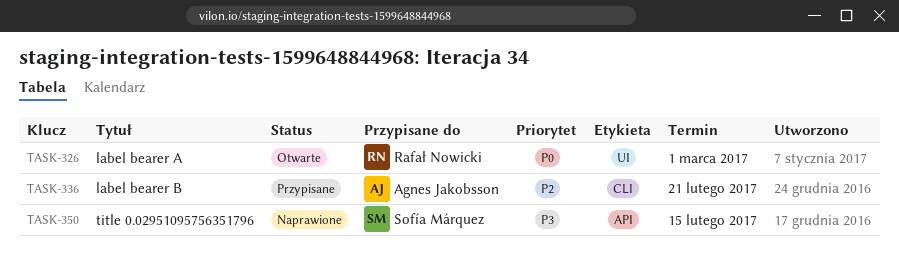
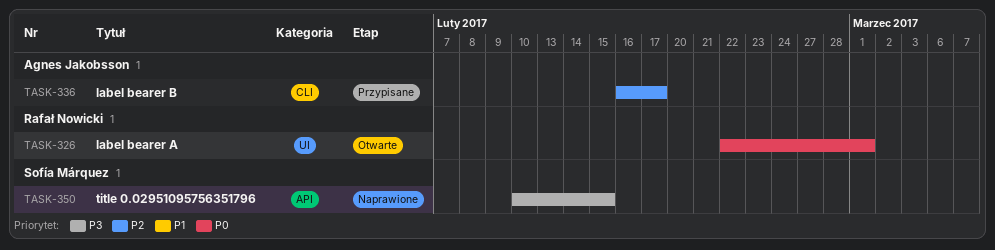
TASK-336, due: Feb 21 -> Feb 17

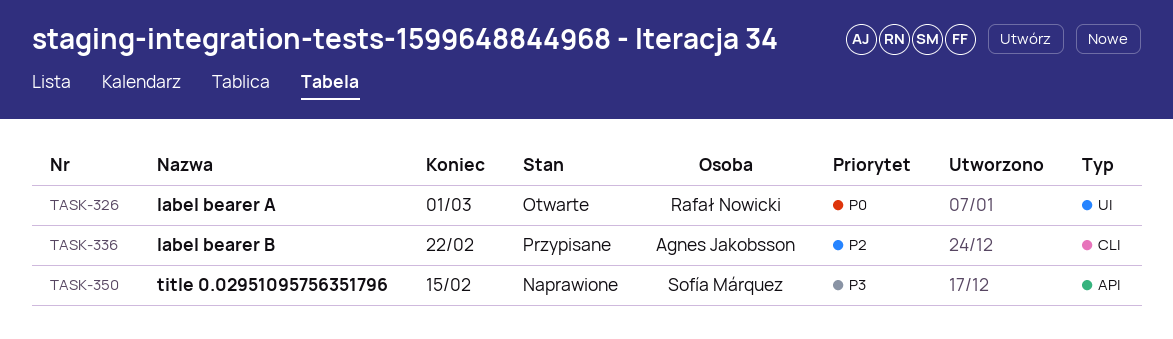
TASK-336, due: Feb 17 -> Feb 22

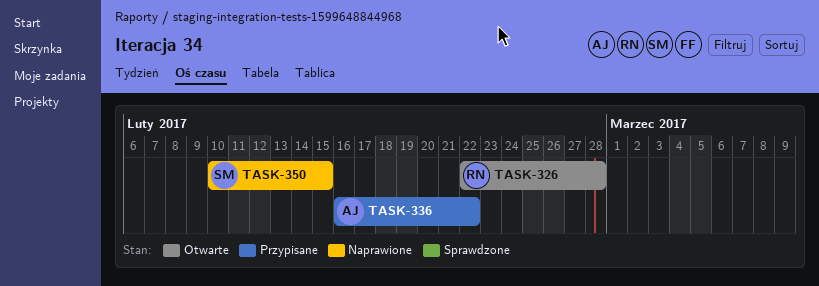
TASK-326, due: Mar 1 -> Feb 28

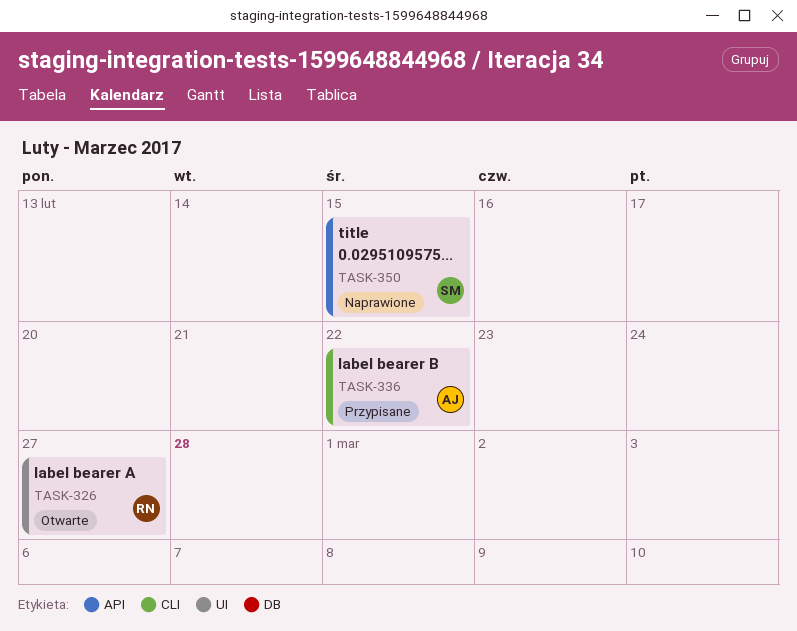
TASK-326, due: Feb 28 -> Feb 27

